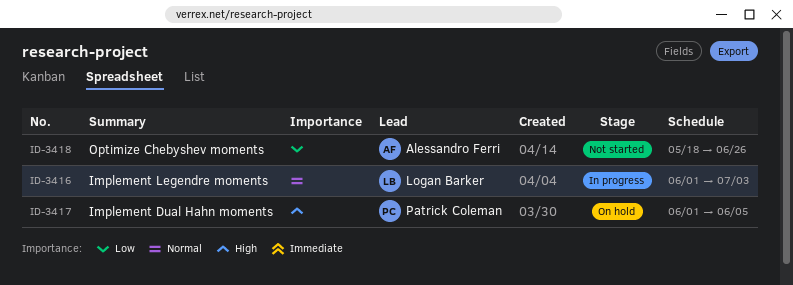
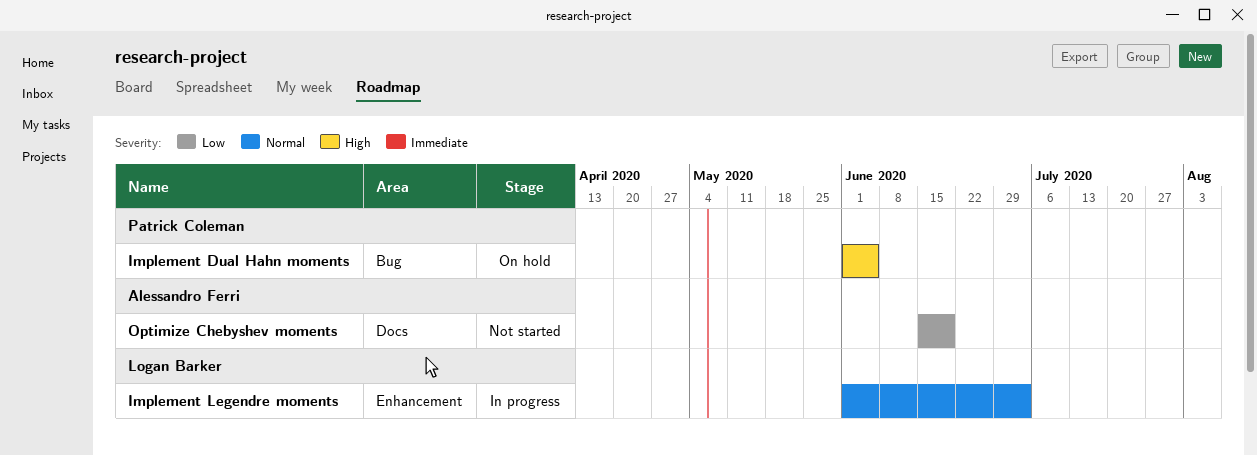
Optimize Chebyshev moments, start: May 18 -> Jun 15
Optimize Chebyshev moments, due: Jun 26 -> Jun 19

